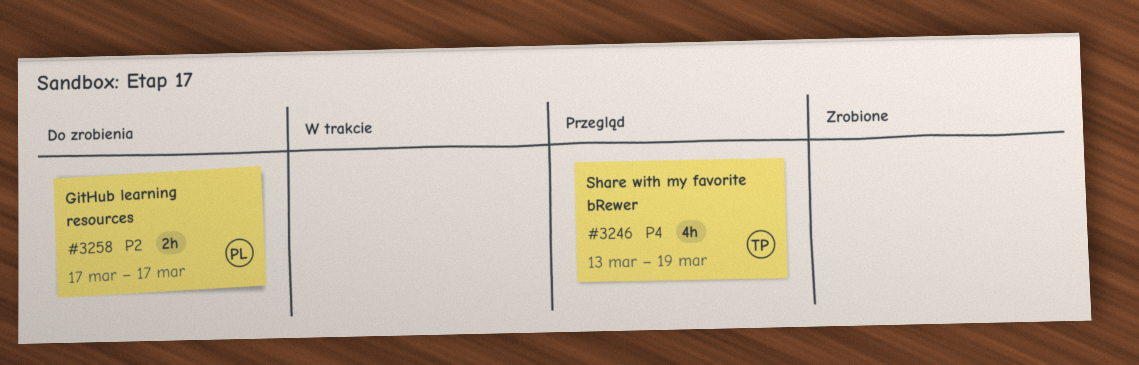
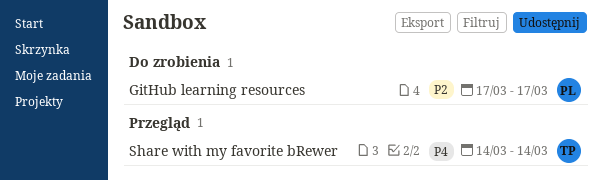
Share with my favorite bRewer, start: Mar 13 -> Mar 14
Share with my favorite bRewer, due: Mar 19 -> Mar 14

